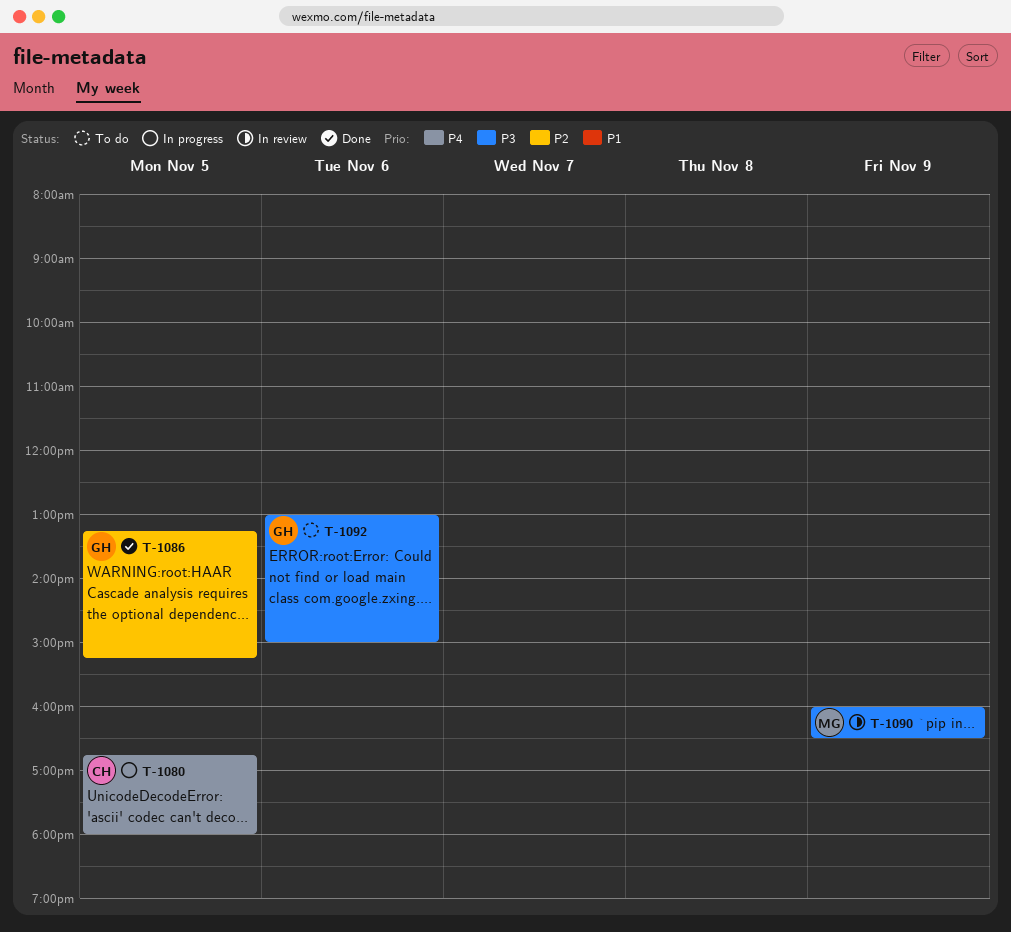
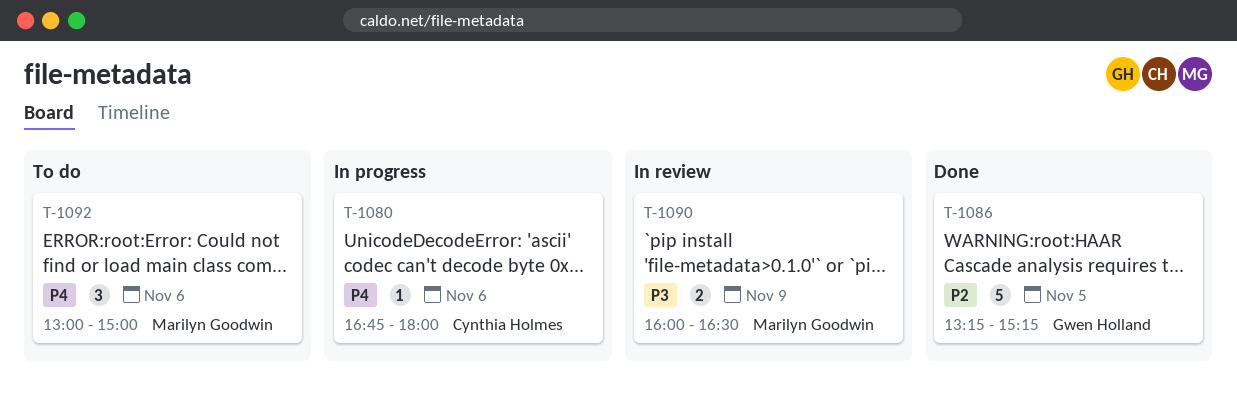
T-1080, day: Nov 5 -> Nov 6
T-1092, owner: Gwen Holland -> Marilyn Goodwin
T-1092, priority: P3 -> P4

